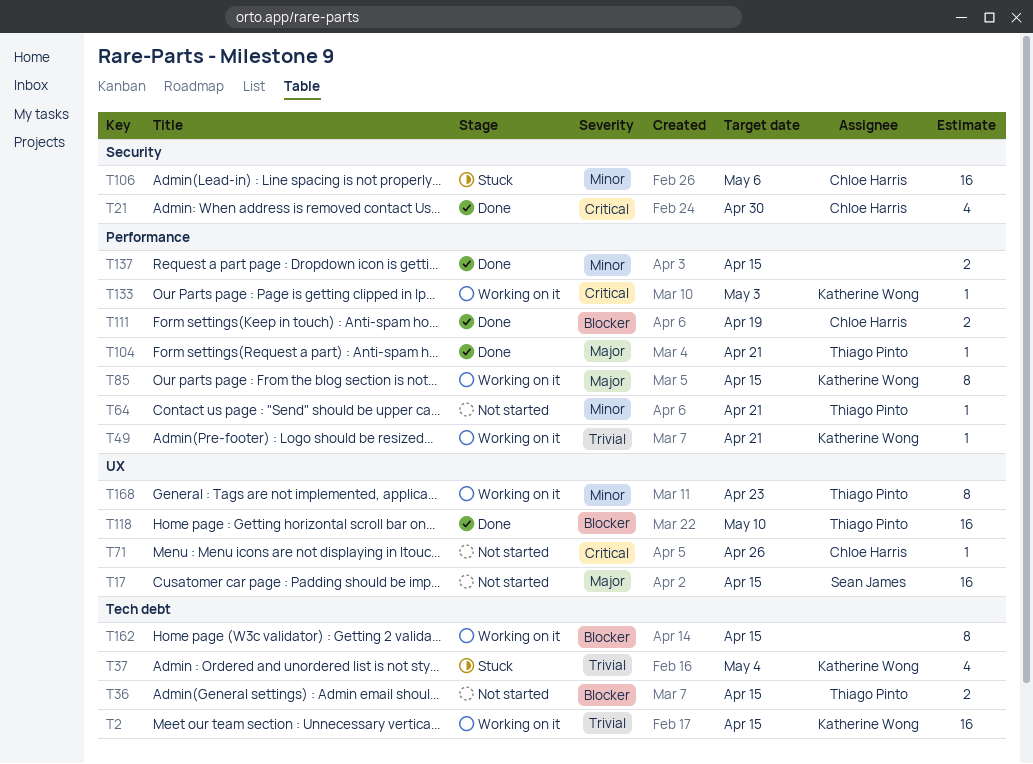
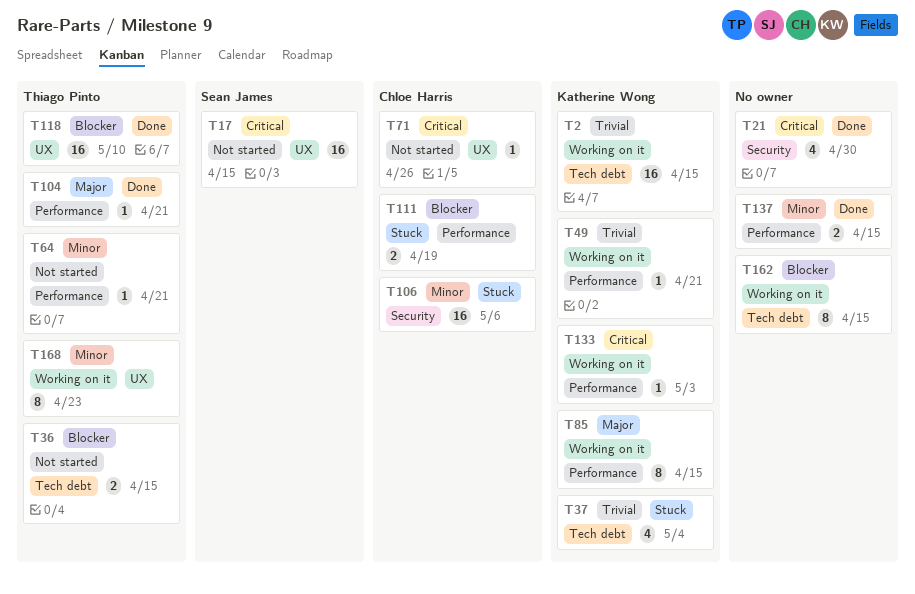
T17, priority: Major -> Critical
T21, owner: Chloe Harris -> none
T111, status: Done -> Stuck

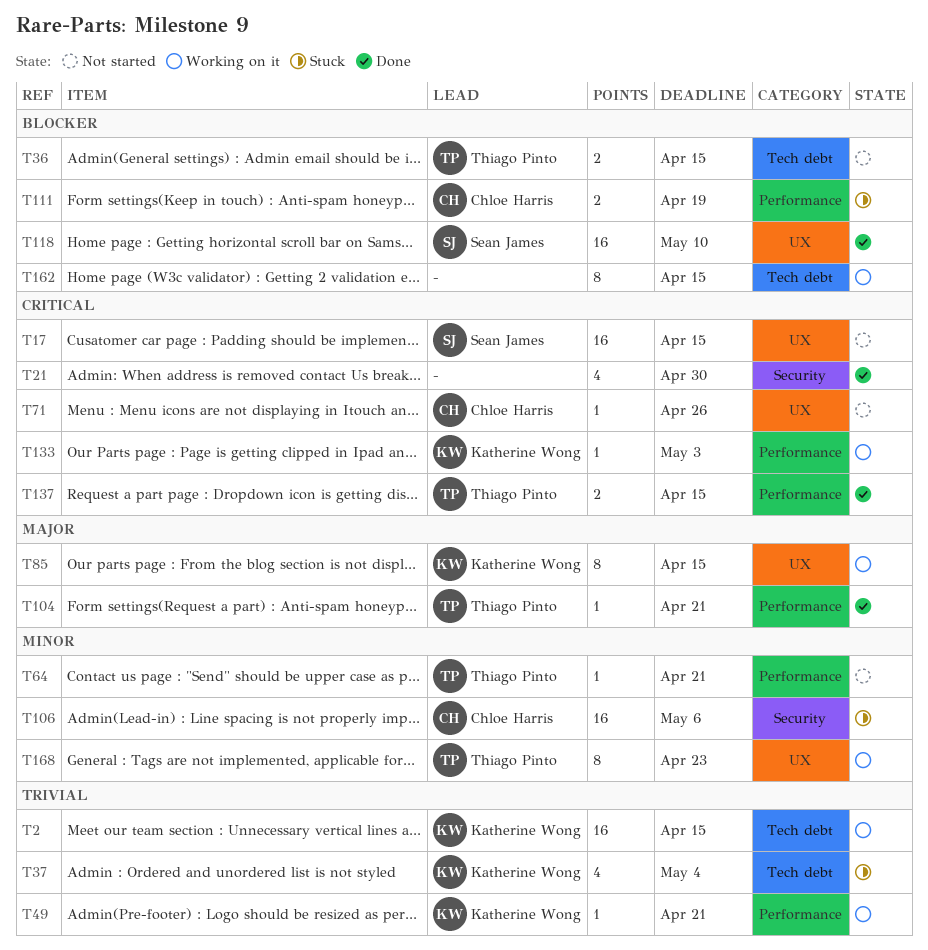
T85, label: Performance -> UX
T118, owner: Thiago Pinto -> Sean James
T137, owner: none -> Thiago Pinto
T137, priority: Minor -> Critical

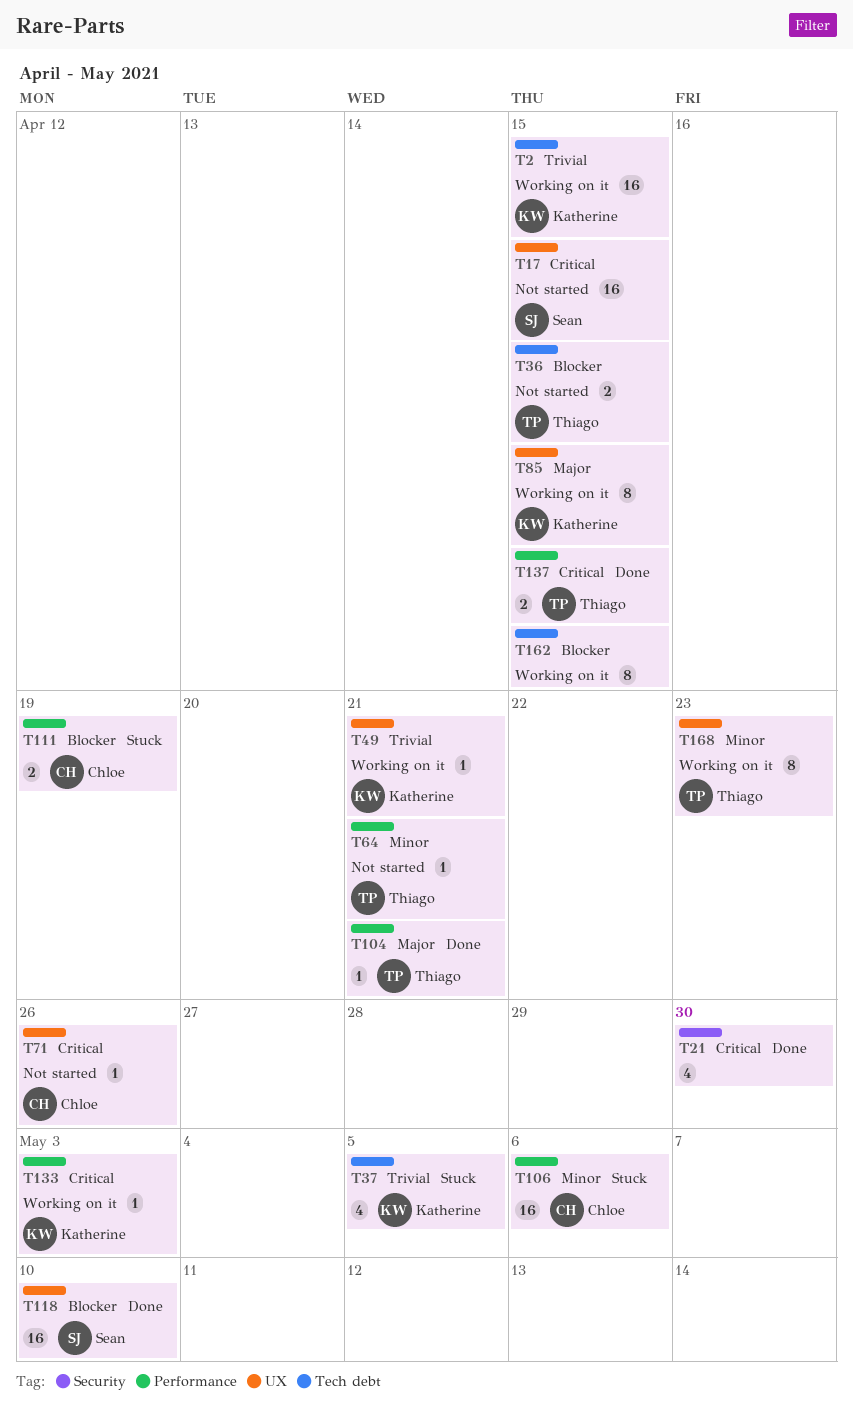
T37, due: May 4 -> May 5
T49, label: Performance -> UX
T106, label: Security -> Performance

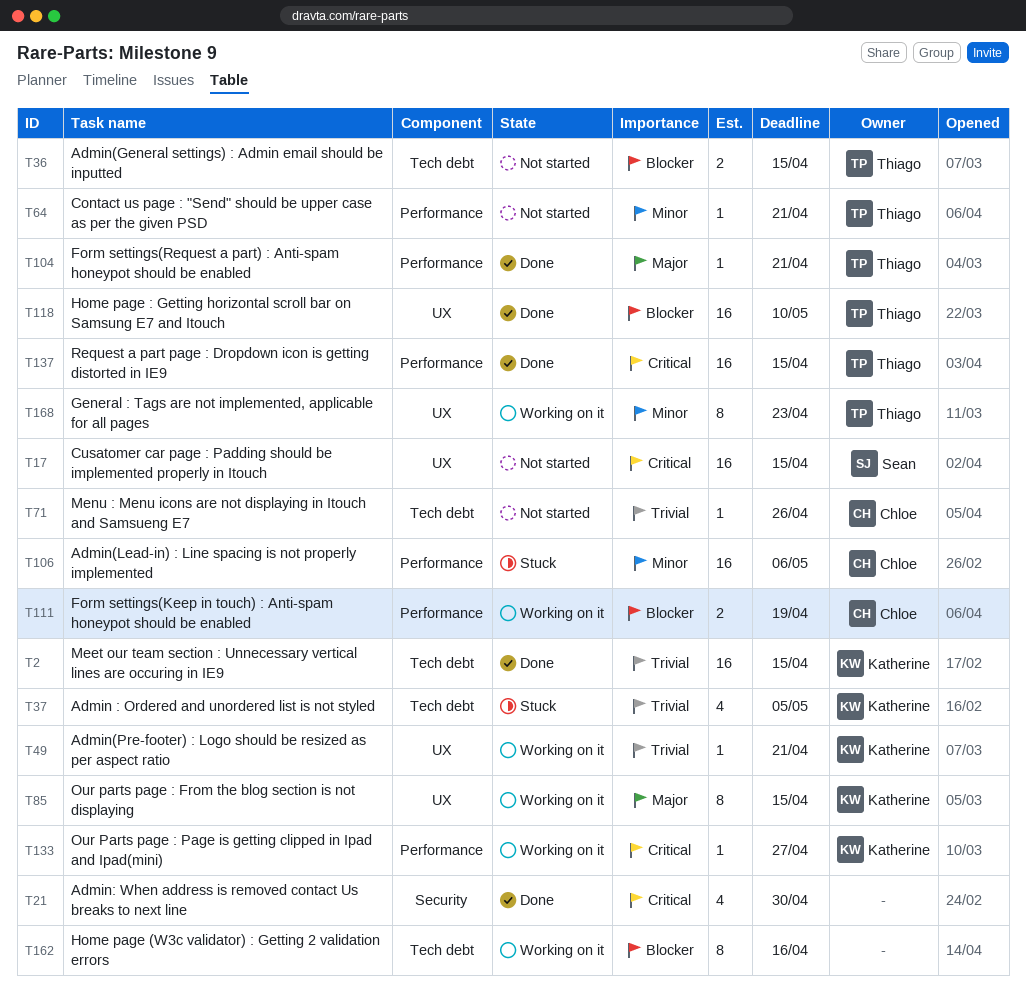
T2, status: Working on it -> Done
T71, priority: Critical -> Trivial
T71, label: UX -> Tech debt
T111, status: Stuck -> Working on it
T118, owner: Sean -> Thiago
T133, due: May 3 -> Apr 27
T137, estimate: 2 -> 16
T162, due: Apr 15 -> Apr 16

